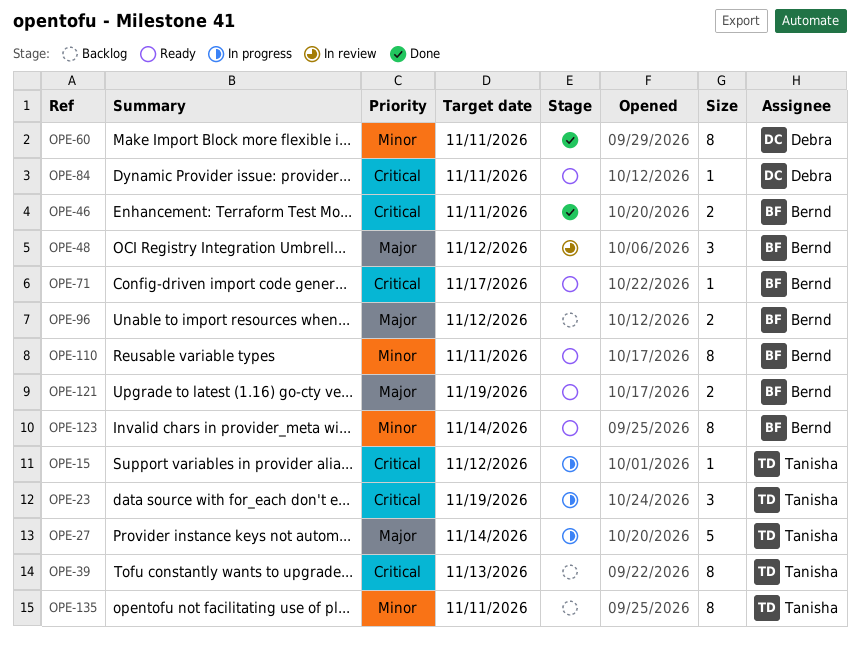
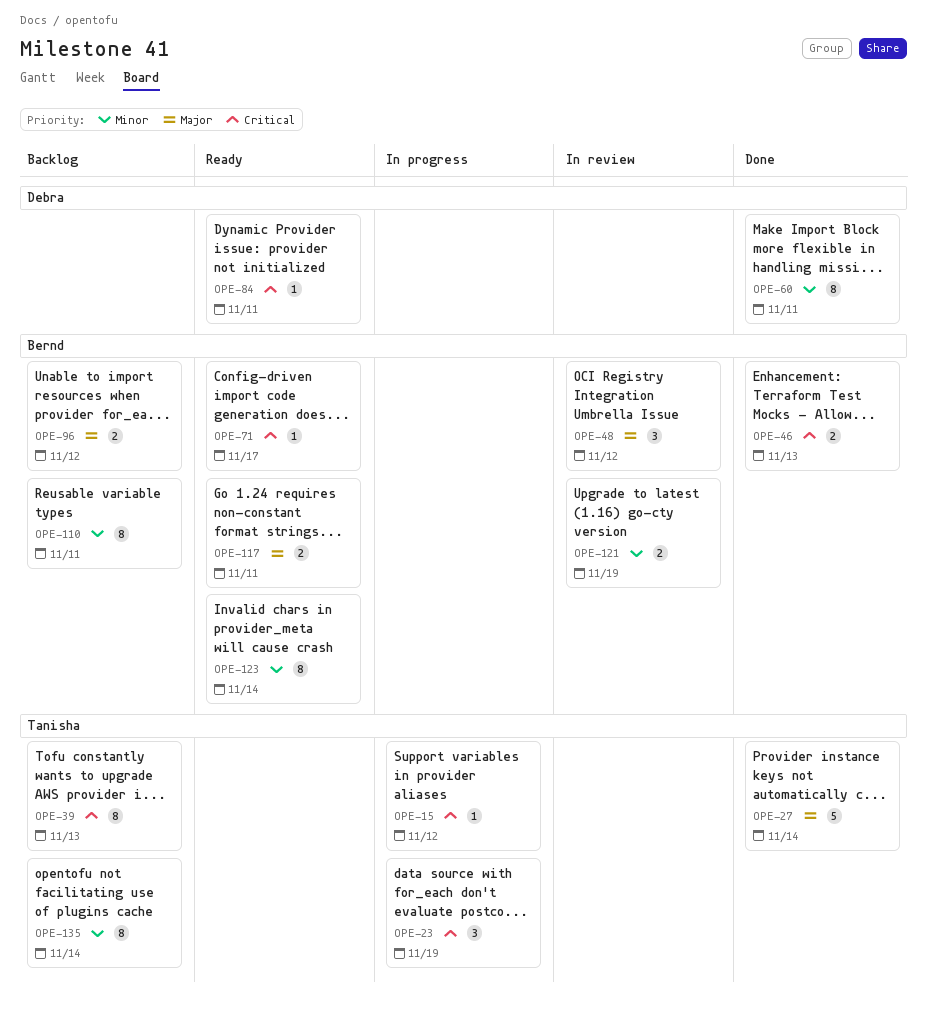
OPE-27, status: In progress -> Done
OPE-46, due: Nov 11 -> Nov 13
OPE-110, status: Ready -> Backlog
OPE-117: none -> present
OPE-121, status: Ready -> In review
OPE-121, priority: Major -> Minor
OPE-135, due: Nov 11 -> Nov 14

